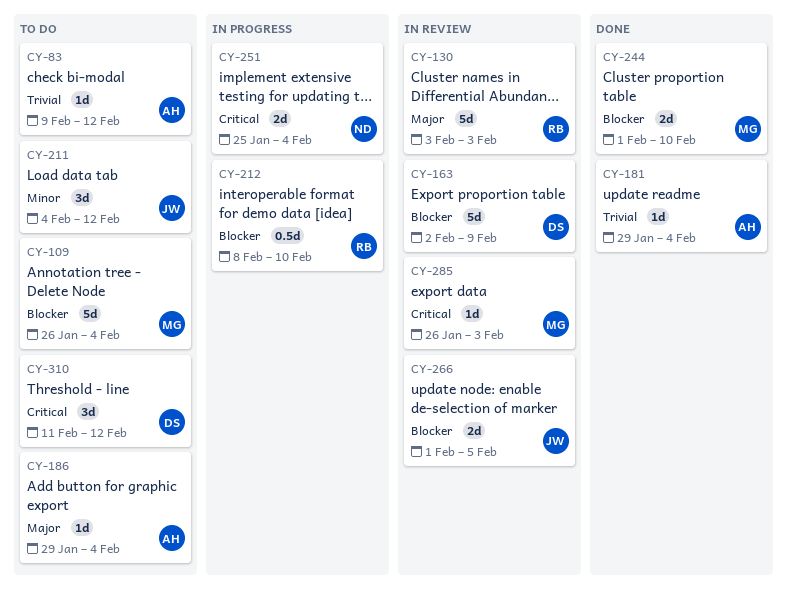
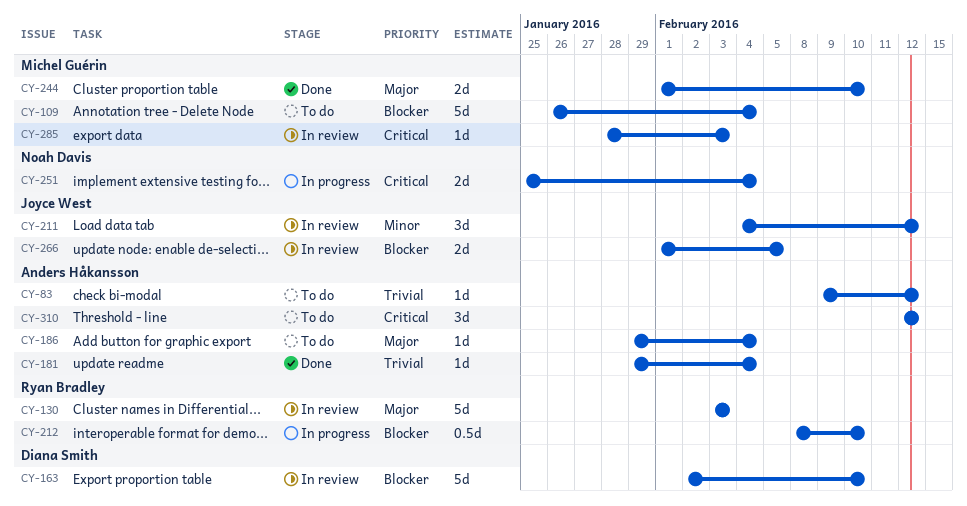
CY-163, due: Feb 9 -> Feb 10
CY-211, status: To do -> In review
CY-244, priority: Blocker -> Major
CY-285, start: Jan 26 -> Jan 28
CY-310, owner: Diana Smith -> Anders Håkansson
CY-310, start: Feb 11 -> Feb 12

